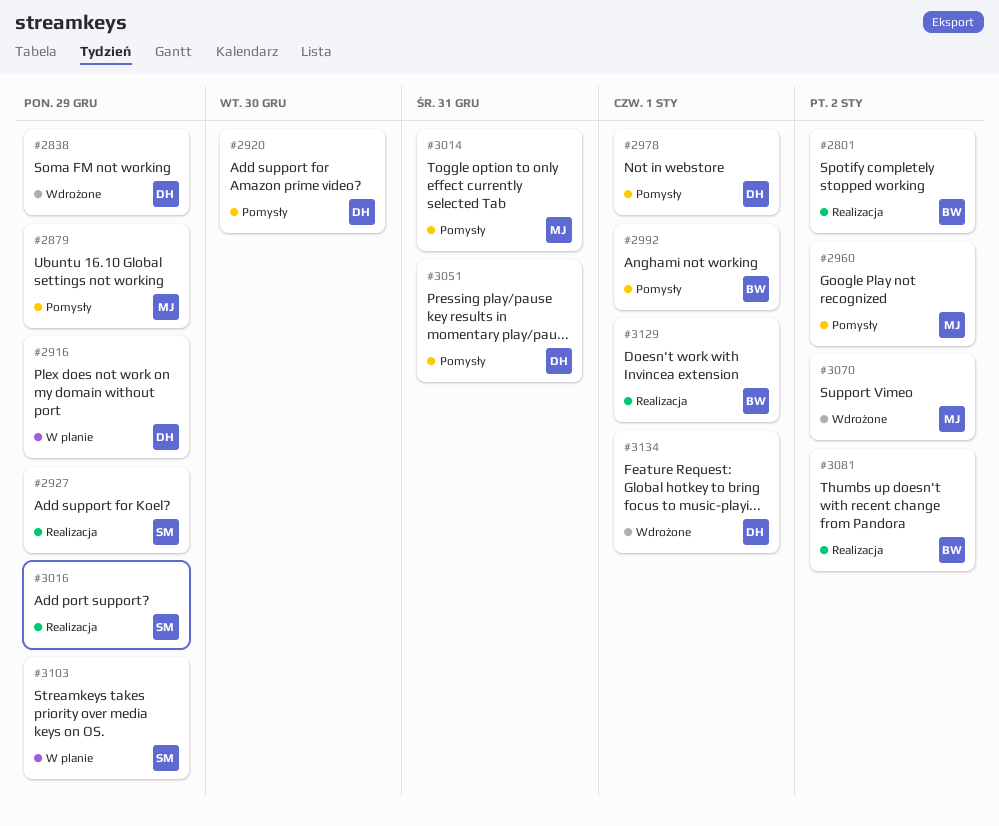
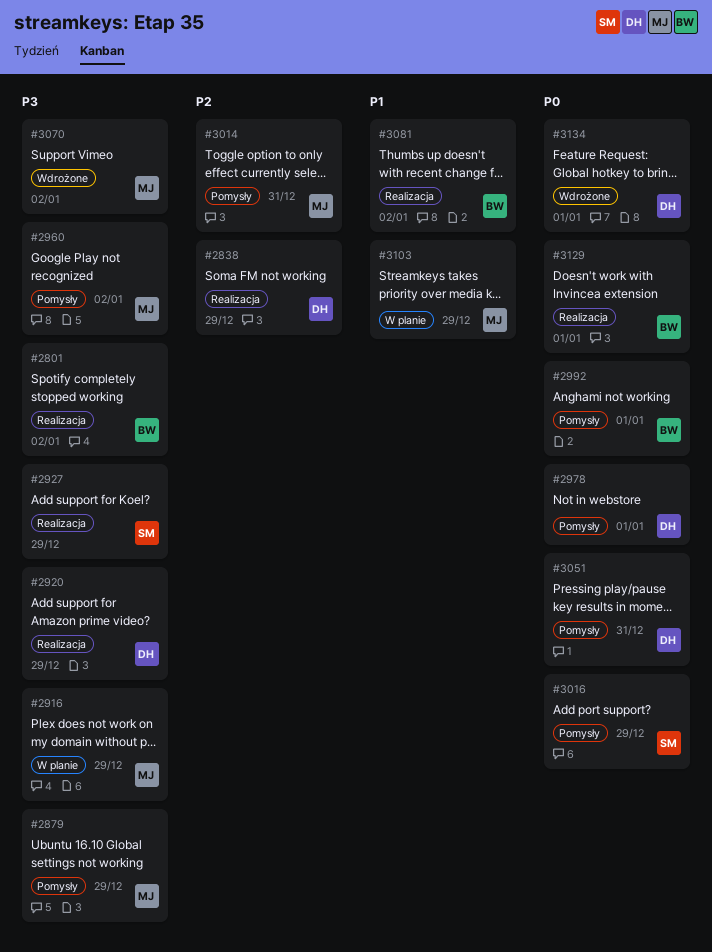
#2838, status: Wdrożone -> Realizacja
#2916, owner: DH -> MJ
#2920, status: Pomysły -> Realizacja
#2920, due: Dec 30 -> Dec 29
#3016, status: Realizacja -> Pomysły
#3103, owner: SM -> MJ

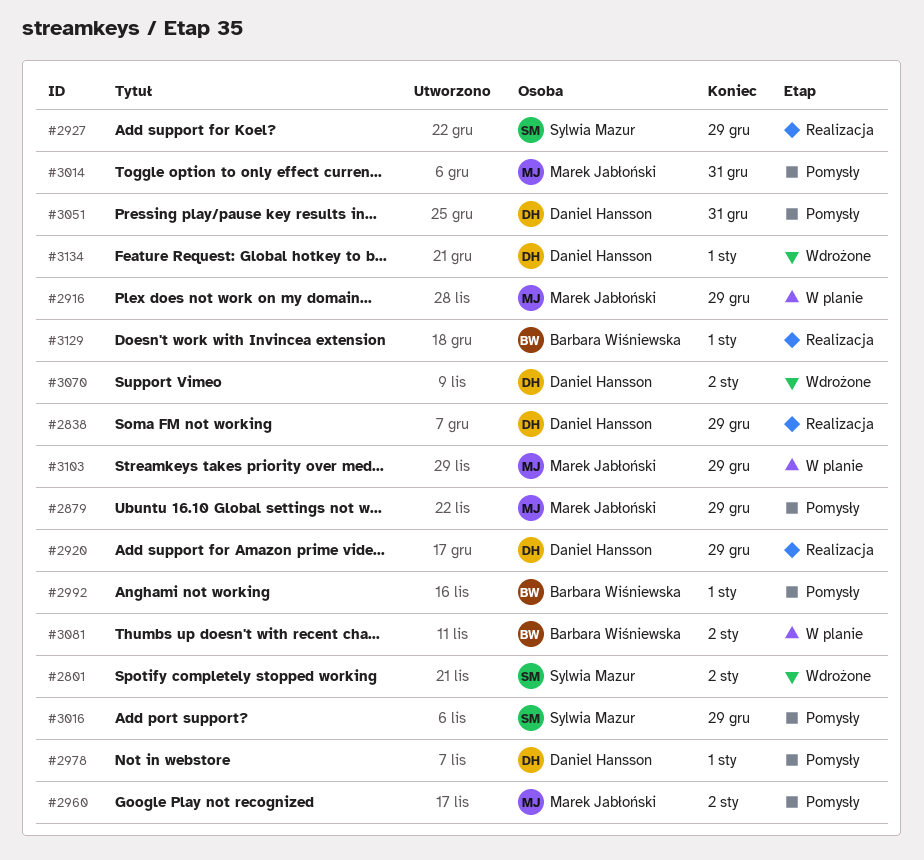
#2801, status: Realizacja -> Wdrożone
#2801, owner: Barbara Wiśniewska -> Sylwia Mazur
#3070, owner: Marek Jabłoński -> Daniel Hansson
#3081, status: Realizacja -> W planie

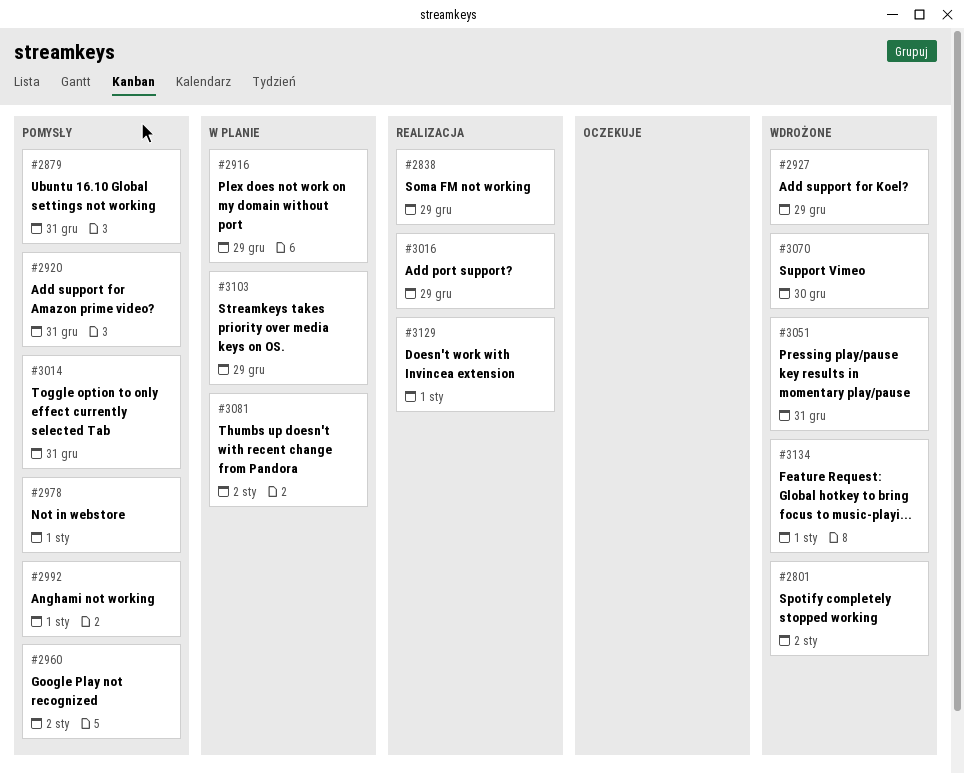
#2879, due: Dec 29 -> Dec 31
#2920, status: Realizacja -> Pomysły
#2920, due: Dec 29 -> Dec 31
#2927, status: Realizacja -> Wdrożone
#3016, status: Pomysły -> Realizacja
#3051, status: Pomysły -> Wdrożone
#3070, due: Jan 2 -> Dec 30

